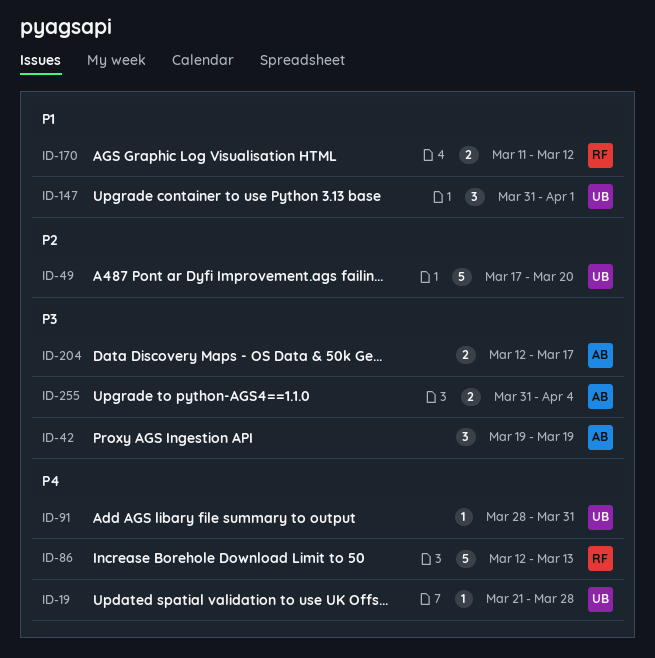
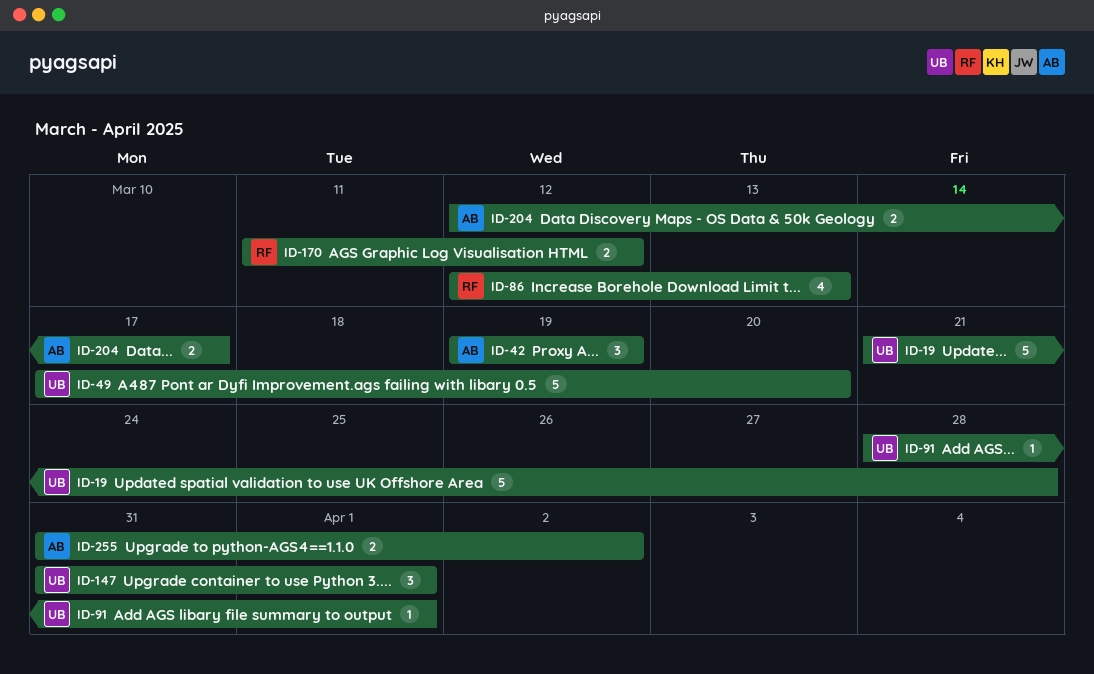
ID-19, estimate: 1 -> 5
ID-86, estimate: 5 -> 4
ID-91, due: Mar 31 -> Apr 1
ID-255, due: Apr 4 -> Apr 2

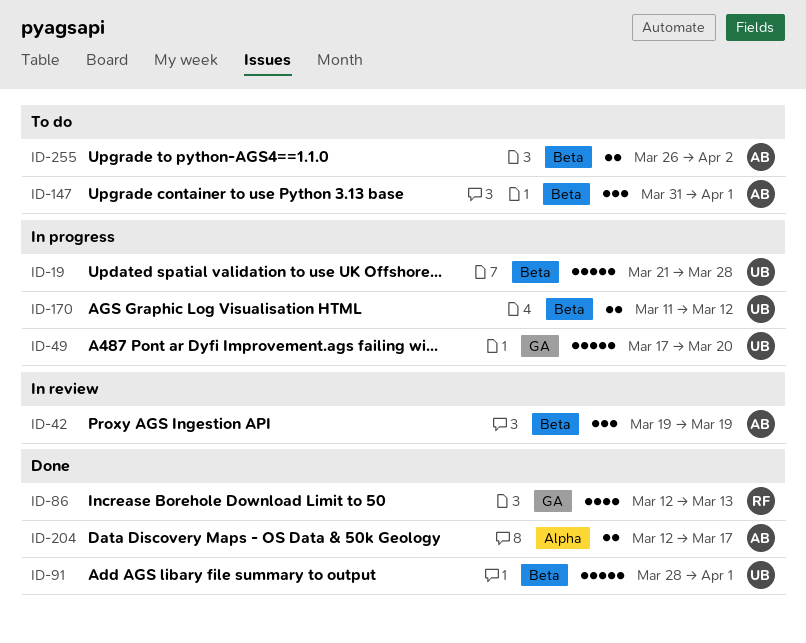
ID-91, estimate: 1 -> 5
ID-147, owner: UB -> AB
ID-170, owner: RF -> UB
ID-255, start: Mar 31 -> Mar 26

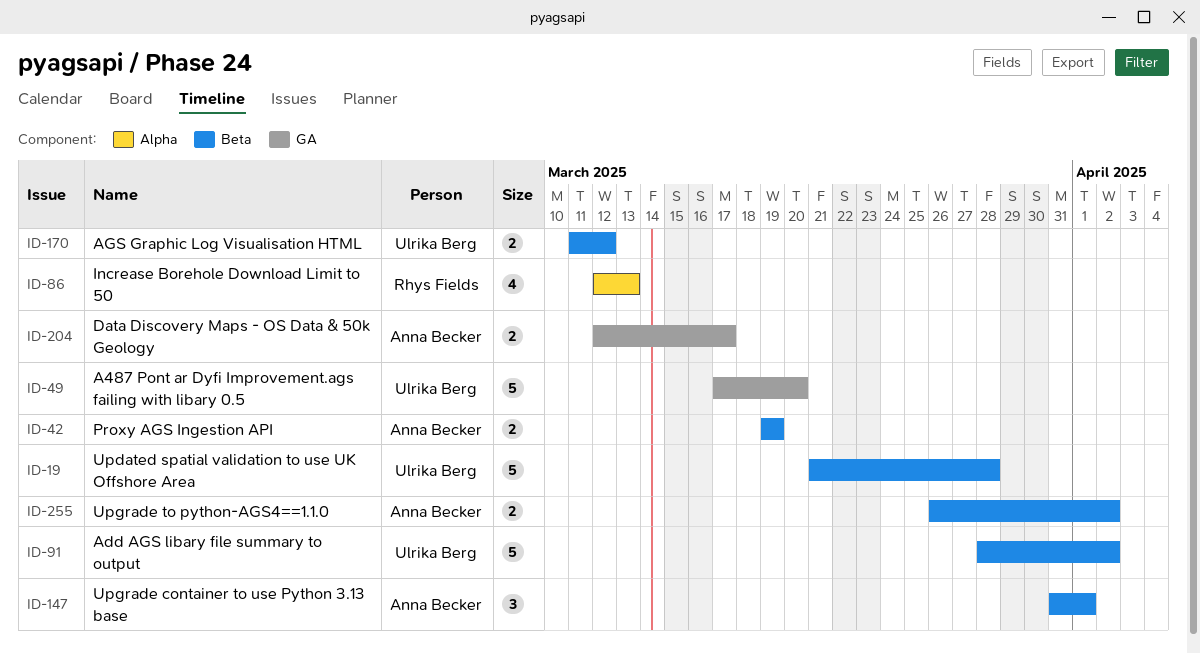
ID-42, estimate: 3 -> 2
ID-86, label: GA -> Alpha
ID-91, due: Apr 1 -> Apr 2
ID-204, label: Alpha -> GA

